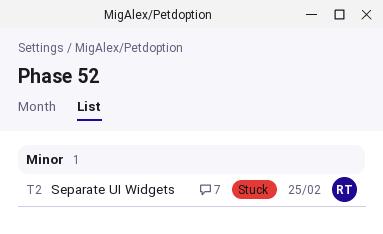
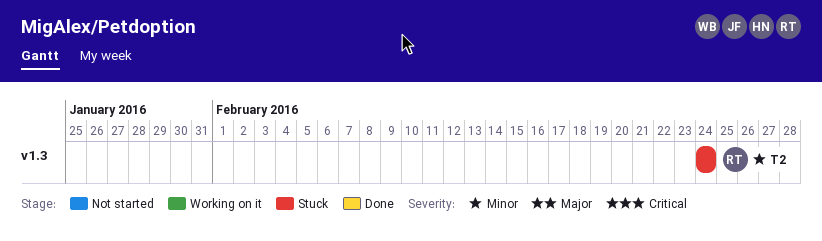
T2, due: Feb 25 -> Feb 24

